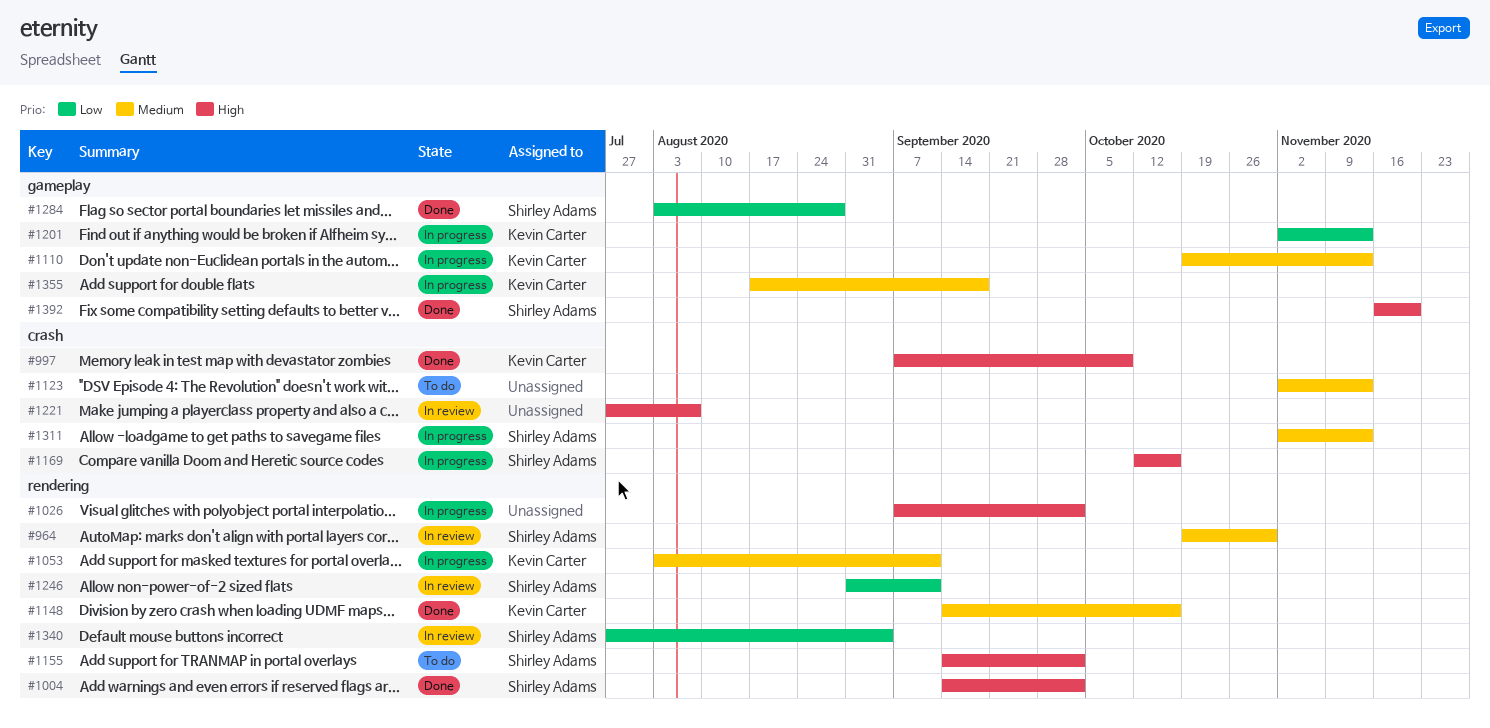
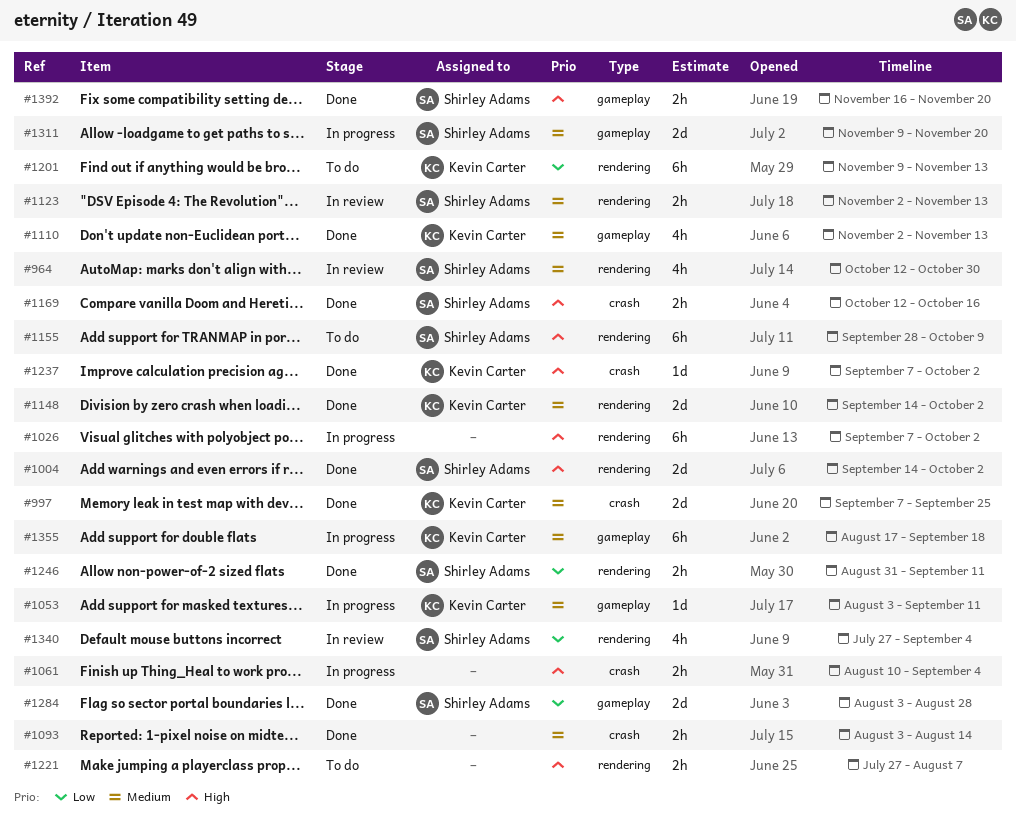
#964, start: Oct 19 -> Oct 12
#997, priority: High -> Medium
#997, due: Oct 9 -> Sep 25
#1053, label: rendering -> gameplay
#1061: none -> present
#1093: none -> present
#1110, status: In progress -> Done
#1110, start: Oct 19 -> Nov 2
#1123, status: To do -> In review
#1123, owner: none -> Shirley Adams
#1123, label: crash -> rendering
#1148, due: Oct 16 -> Oct 2
#1155, start: Sep 14 -> Sep 28
#1155, due: Oct 2 -> Oct 9
#1169, status: In progress -> Done
#1201, status: In progress -> To do
#1201, label: gameplay -> rendering
#1201, start: Nov 2 -> Nov 9
#1221, status: In review -> To do
#1221, label: crash -> rendering
#1237: none -> present
#1246, status: In review -> Done
#1311, label: crash -> gameplay
#1311, start: Nov 2 -> Nov 9
#1311, due: Nov 13 -> Nov 20

